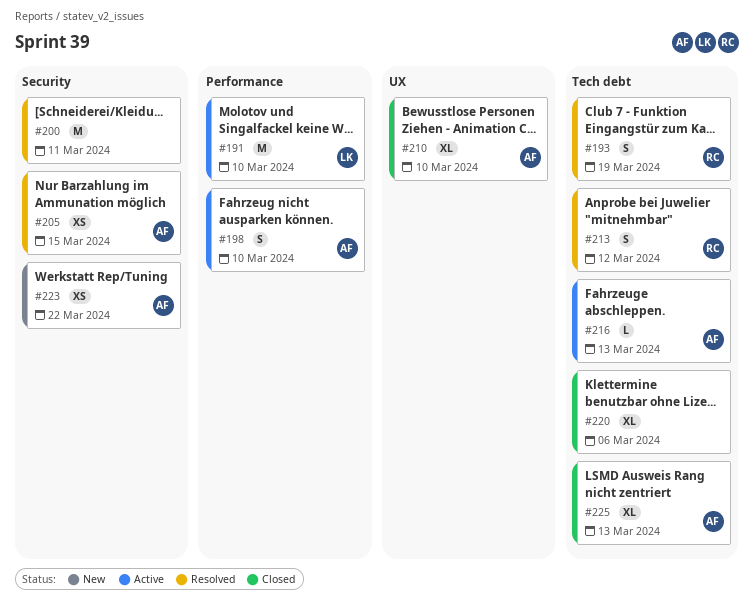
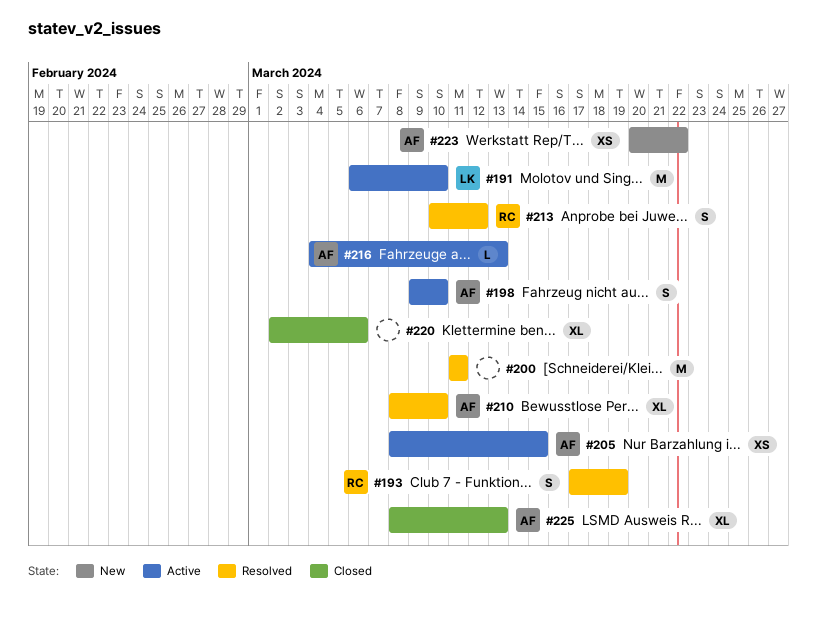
#205, status: Resolved -> Active
#210, status: Closed -> Resolved

